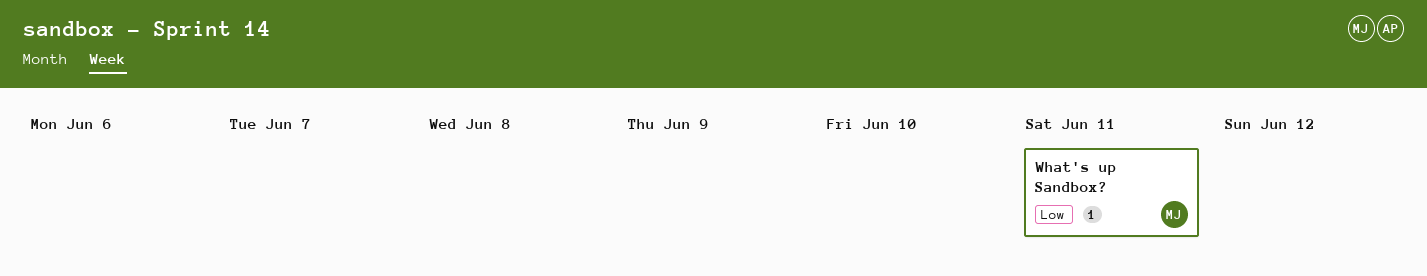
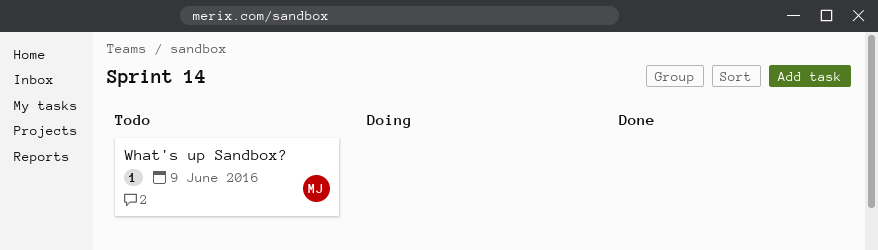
What's up Sandbox?, due: Jun 11 -> Jun 9

